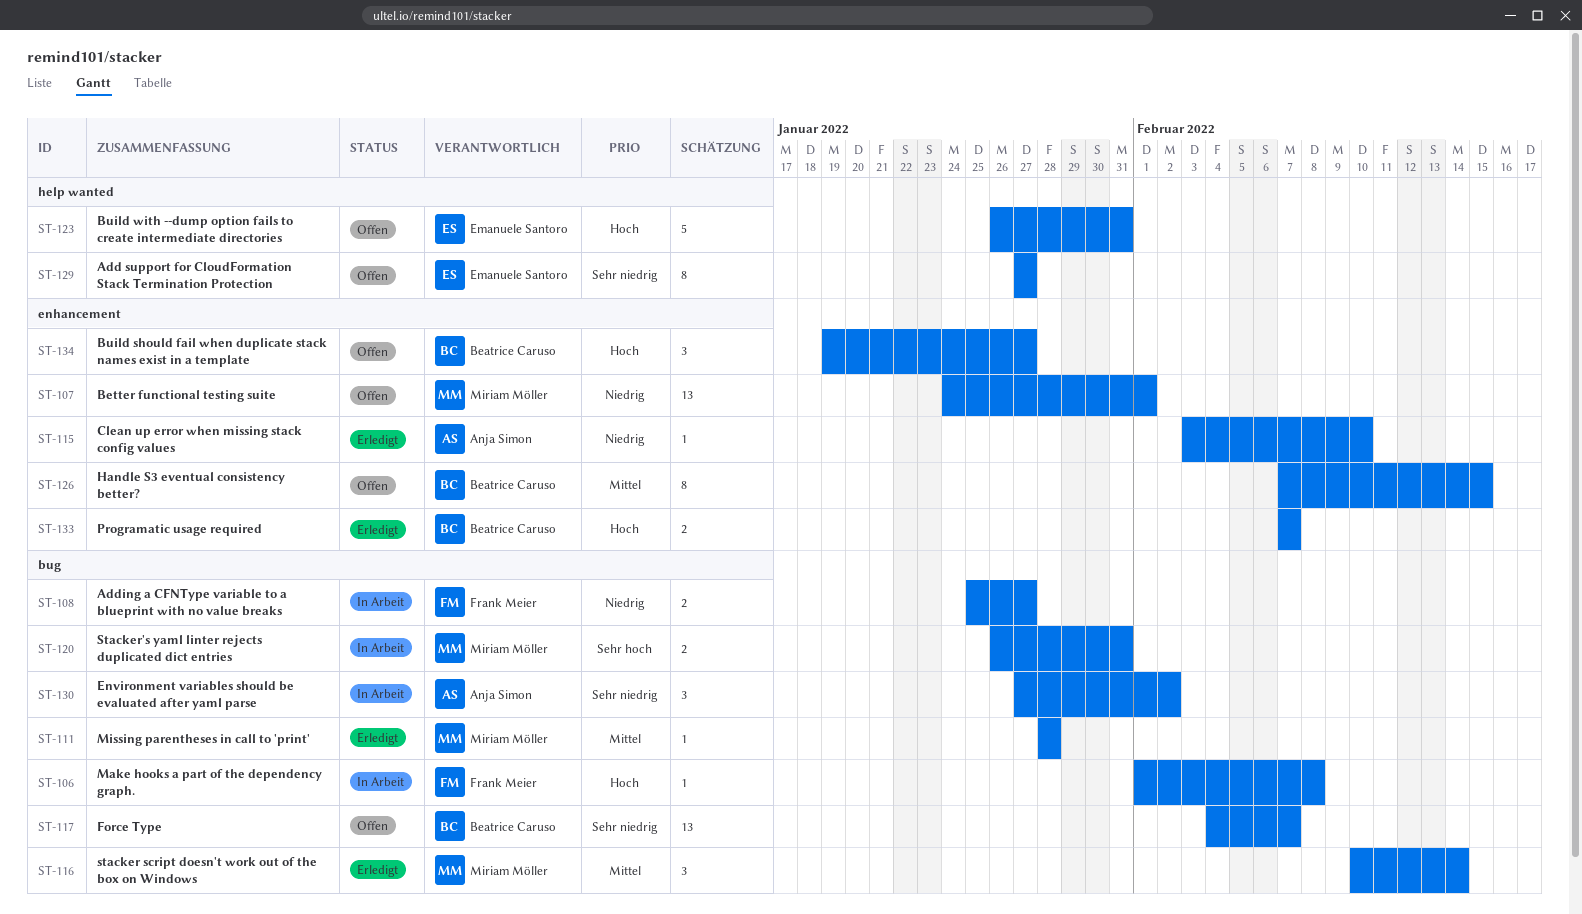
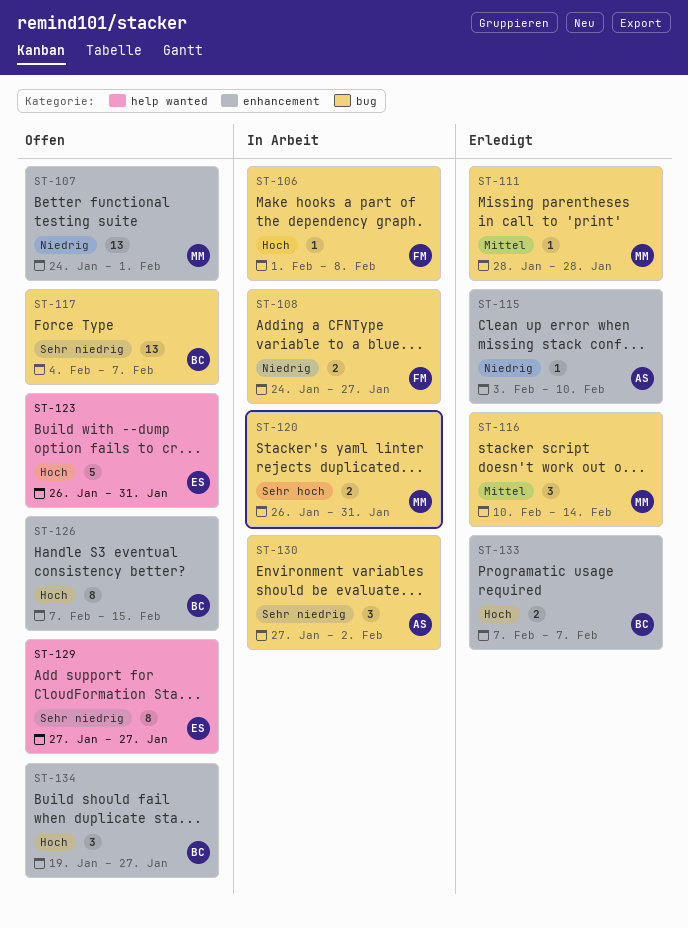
ST-108, start: Jan 25 -> Jan 24
ST-126, priority: Mittel -> Hoch

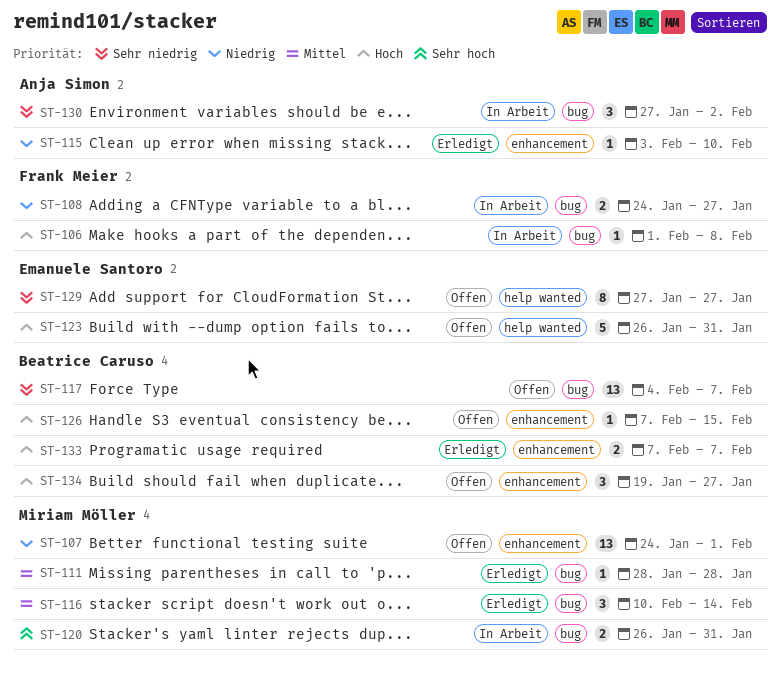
ST-126, estimate: 8 -> 1

